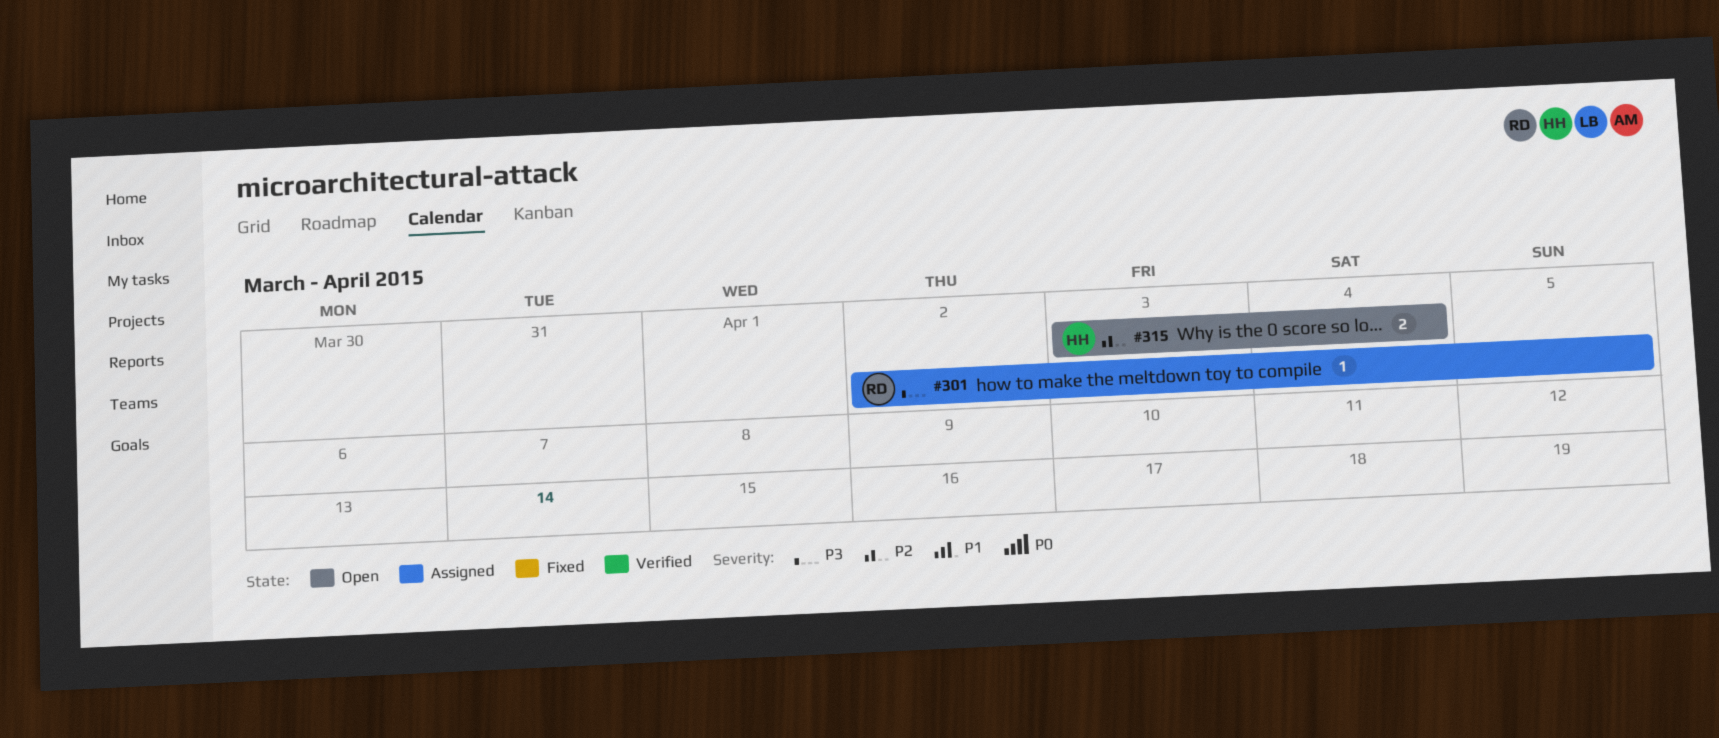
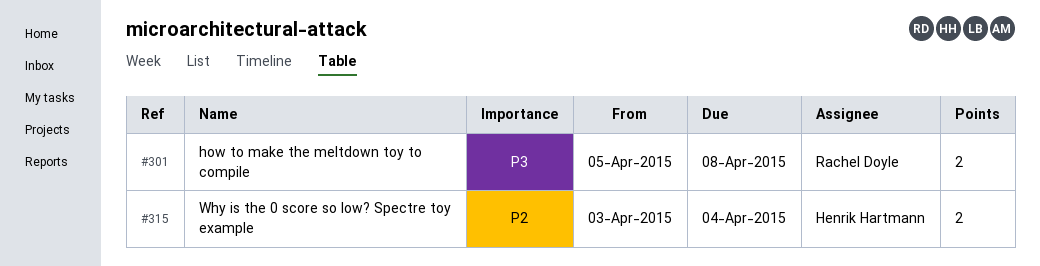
#301, estimate: 1 -> 2
#301, start: Apr 2 -> Apr 5
#301, due: Apr 5 -> Apr 8

